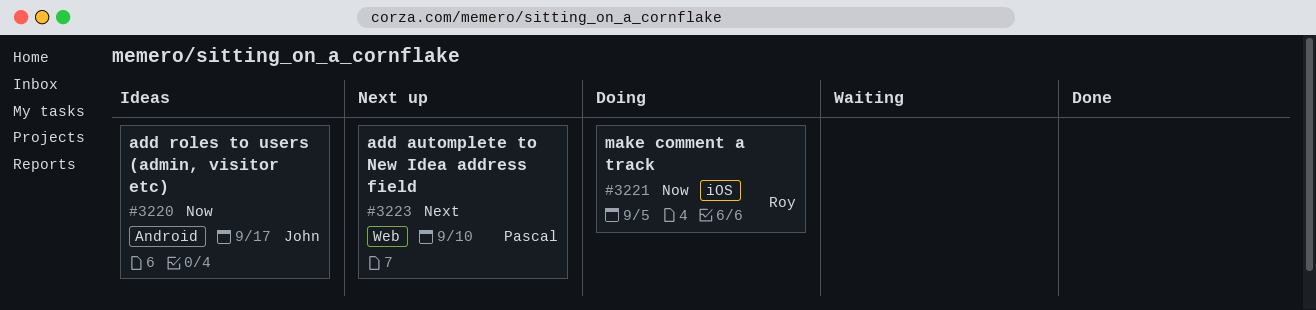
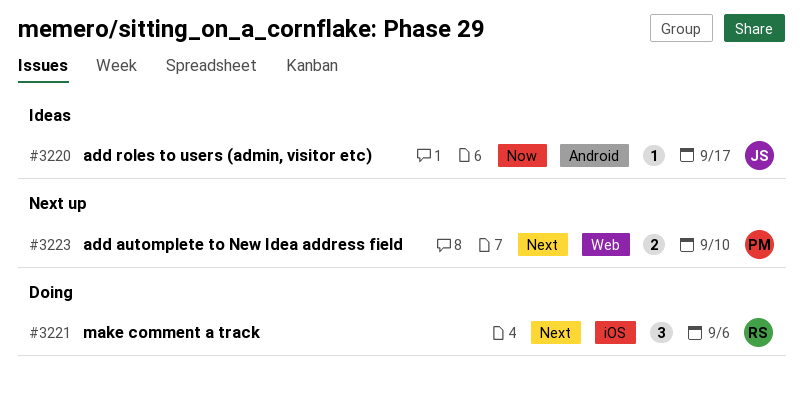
#3221, priority: Now -> Next
#3221, due: Sep 5 -> Sep 6

